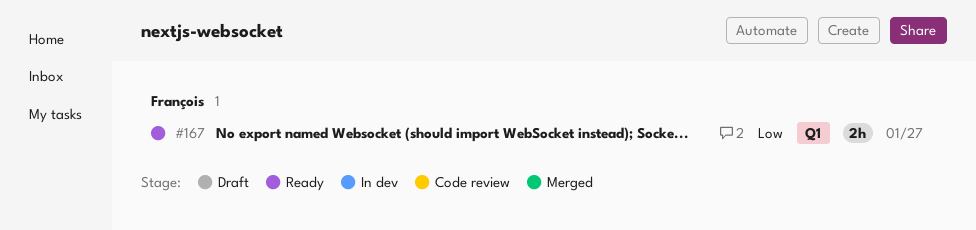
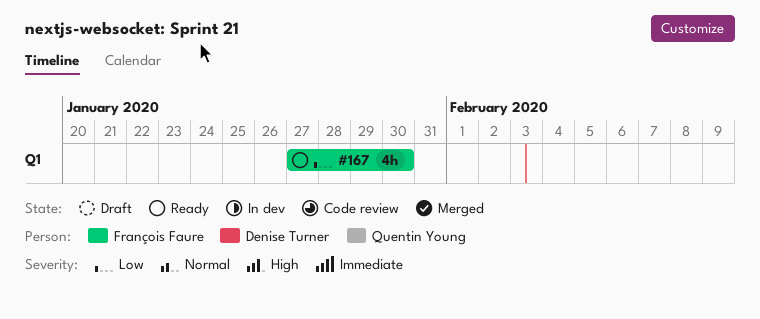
#167, estimate: 2h -> 4h
#167, due: Jan 27 -> Jan 30

